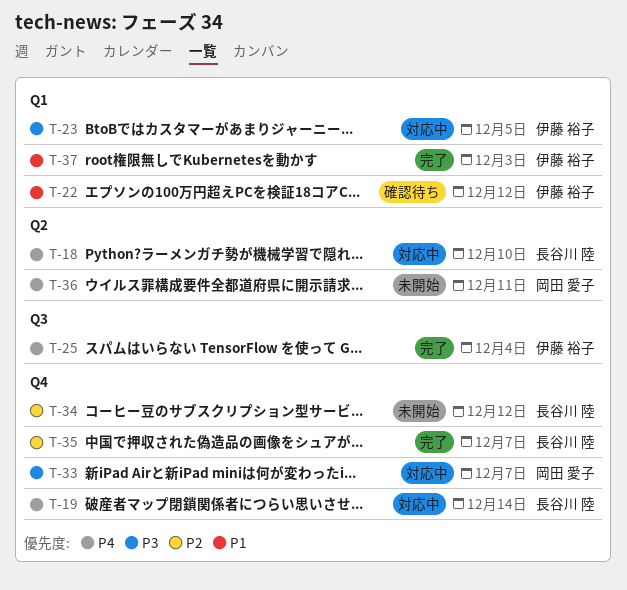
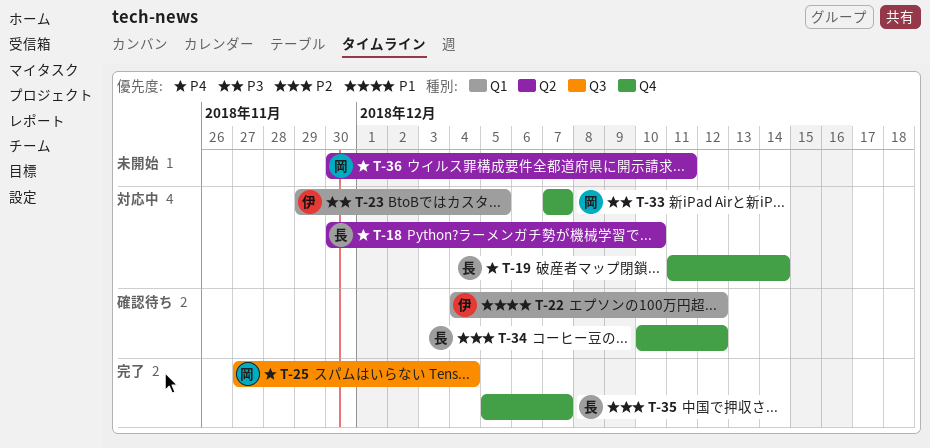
T-25, owner: 伊藤 裕子 -> 岡田 愛子
T-34, status: 未開始 -> 確認待ち
T-37: present -> none

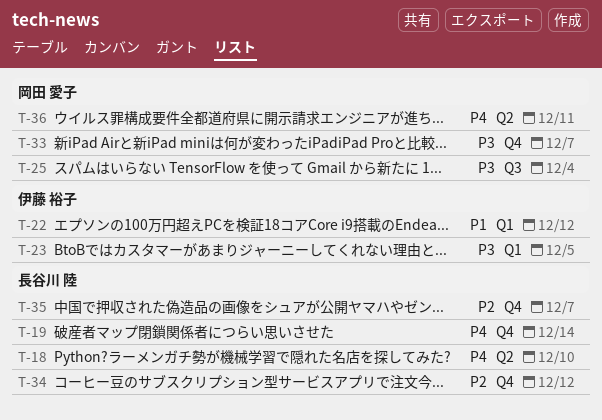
T-25, priority: P4 -> P3

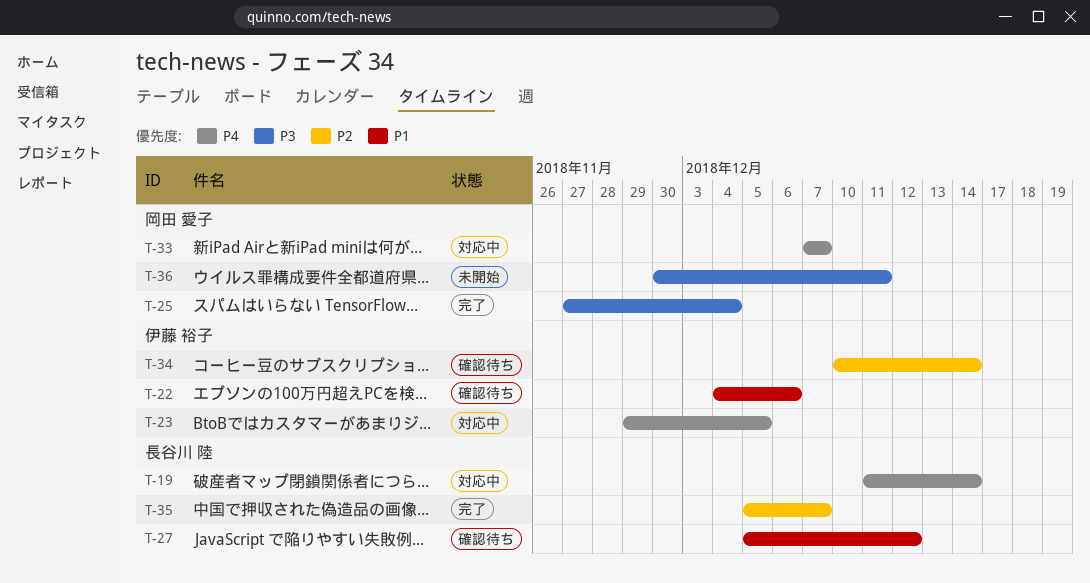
T-18: present -> none
T-22, due: Dec 12 -> Dec 6
T-23, priority: P3 -> P4
T-27: none -> present
T-33, priority: P3 -> P4
T-34, owner: 長谷川 陸 -> 伊藤 裕子
T-34, due: Dec 12 -> Dec 14
T-36, priority: P4 -> P3

